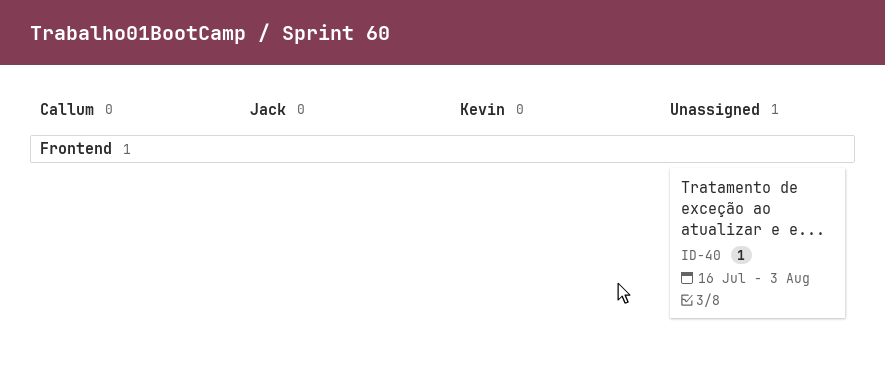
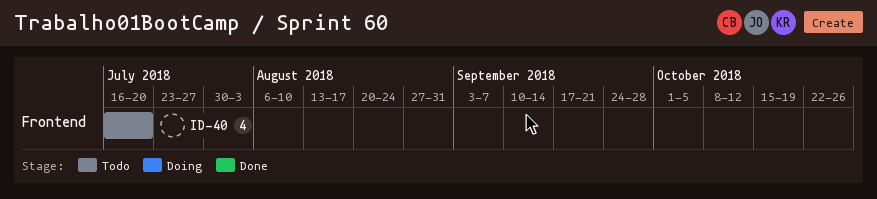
ID-40, estimate: 1 -> 4
ID-40, due: Aug 3 -> Jul 20

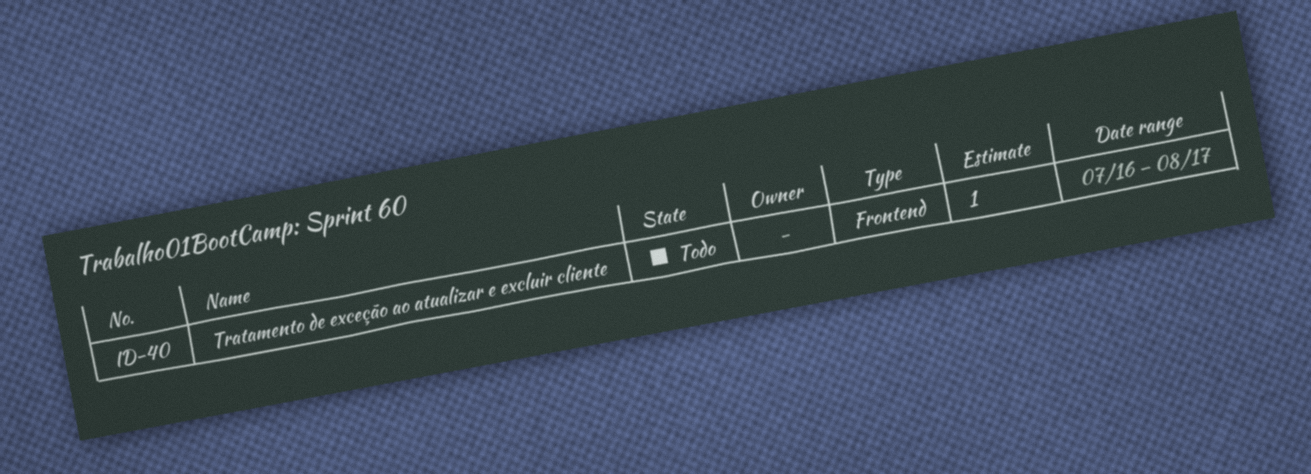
ID-40, estimate: 4 -> 1
ID-40, due: Jul 20 -> Aug 17

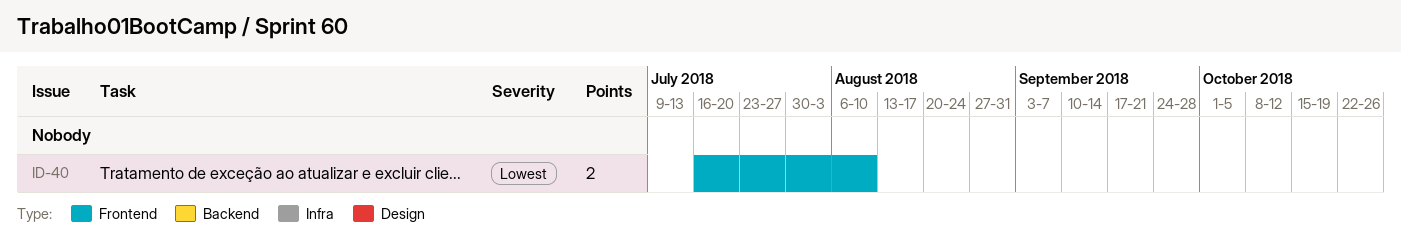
ID-40, estimate: 1 -> 2
ID-40, due: Aug 17 -> Aug 10

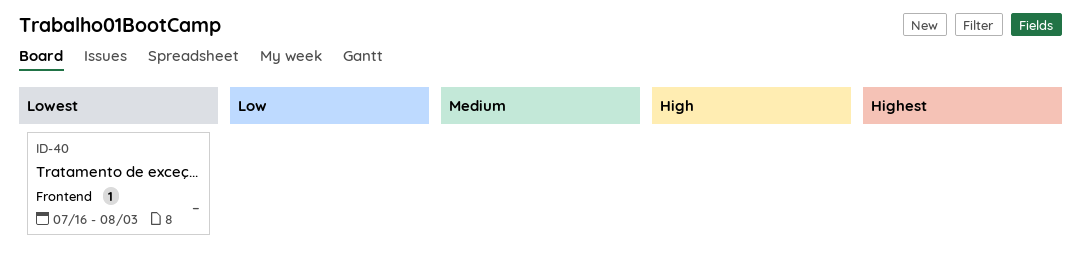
ID-40, estimate: 2 -> 1
ID-40, due: Aug 10 -> Aug 3

